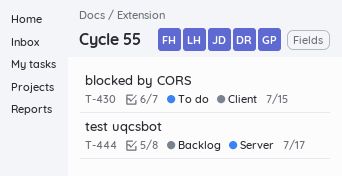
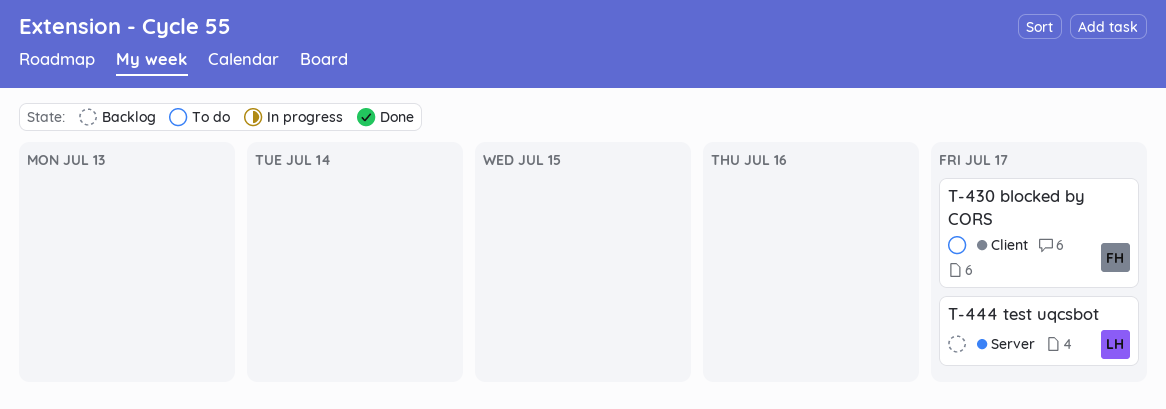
T-430, due: Jul 15 -> Jul 17

